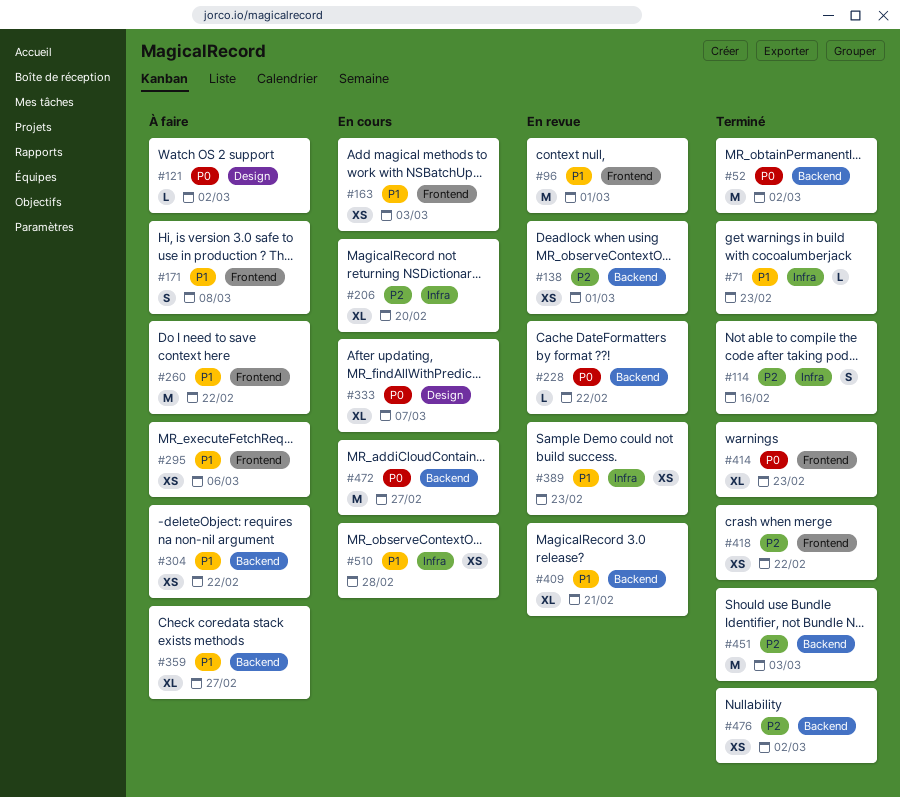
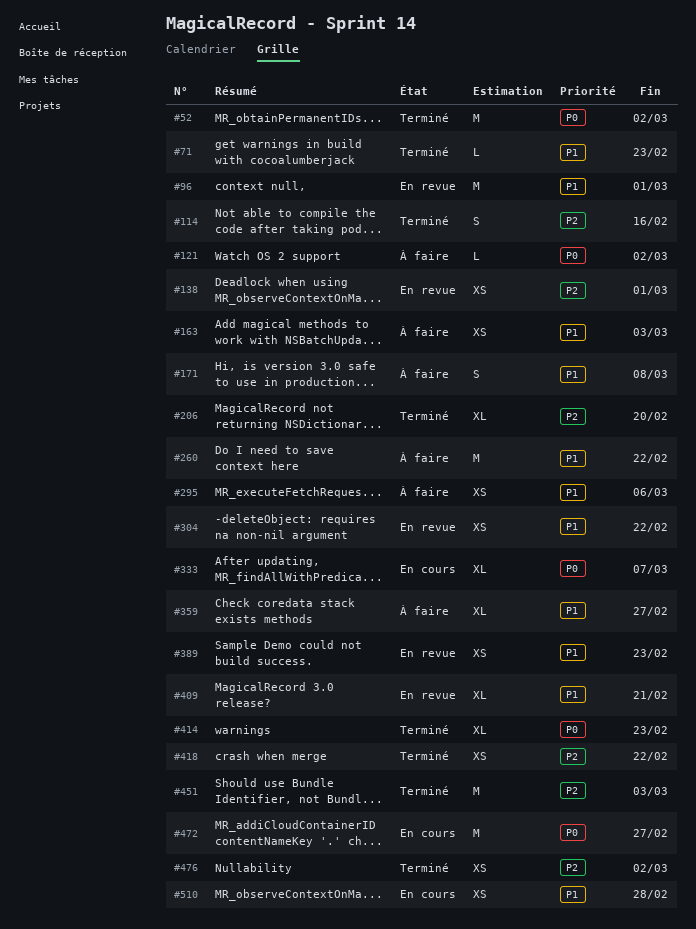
#163, status: En cours -> À faire
#206, status: En cours -> Terminé
#228: present -> none
#304, status: À faire -> En revue

